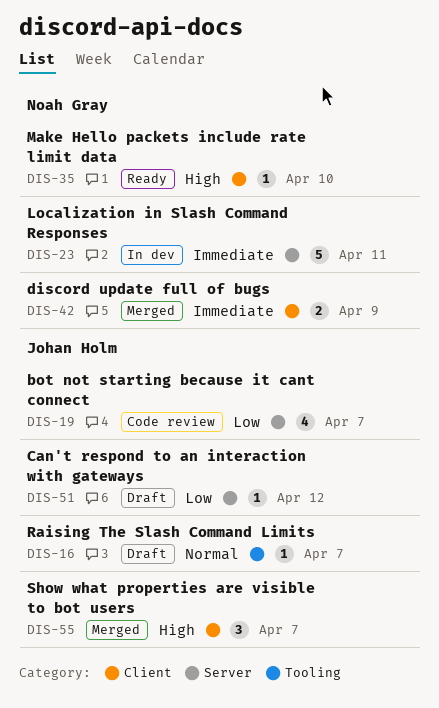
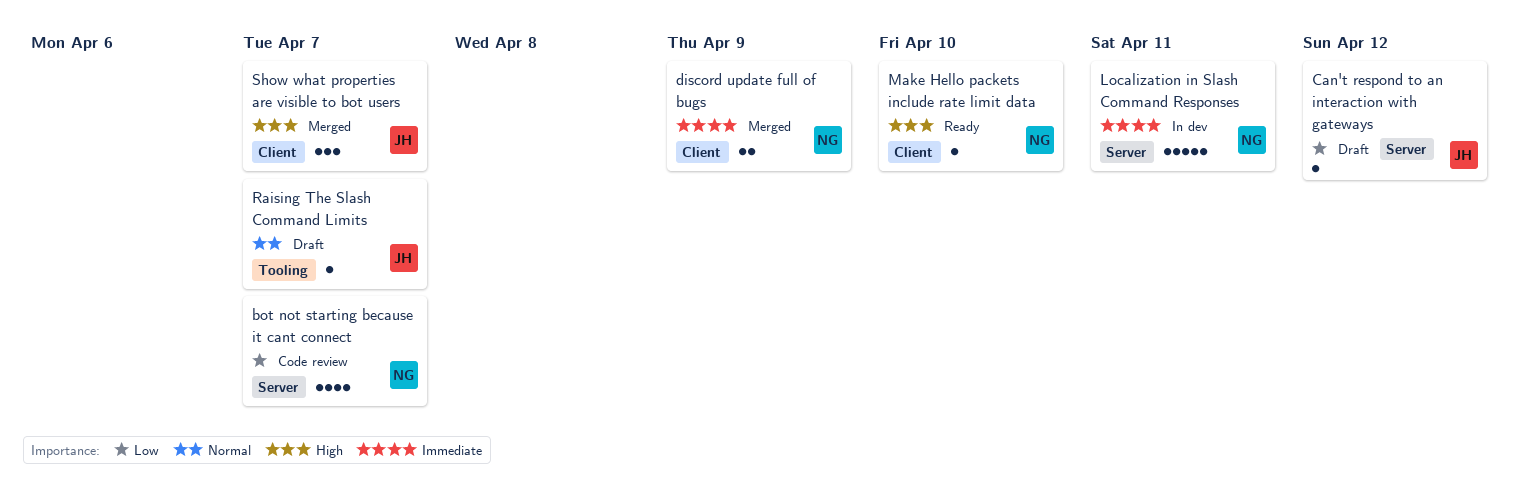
bot not starting because it cant connect, owner: Johan Holm -> Noah Gray

